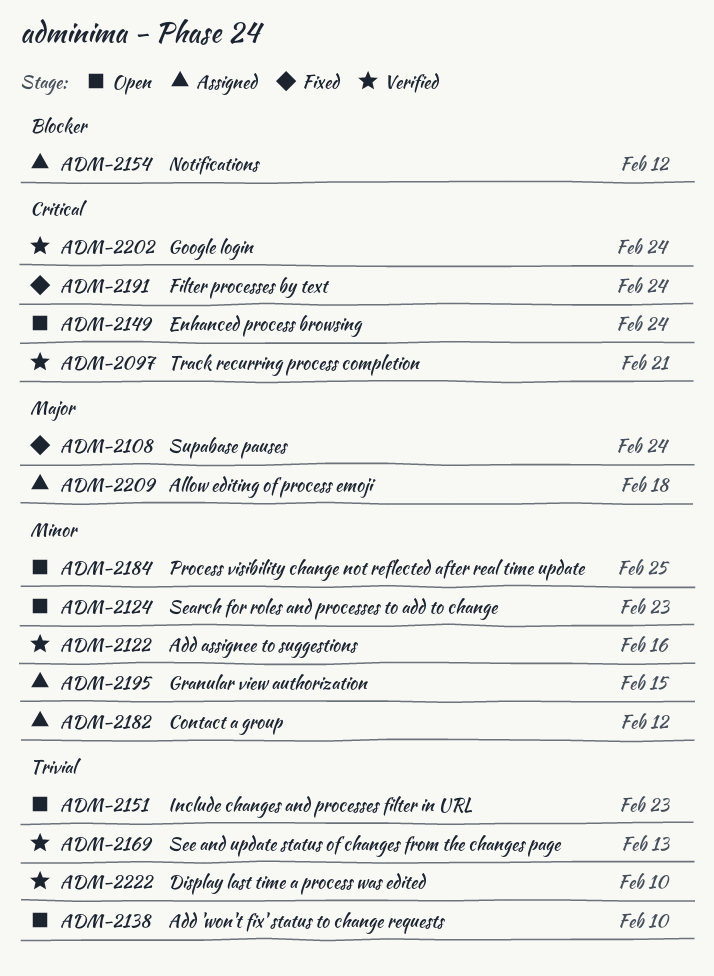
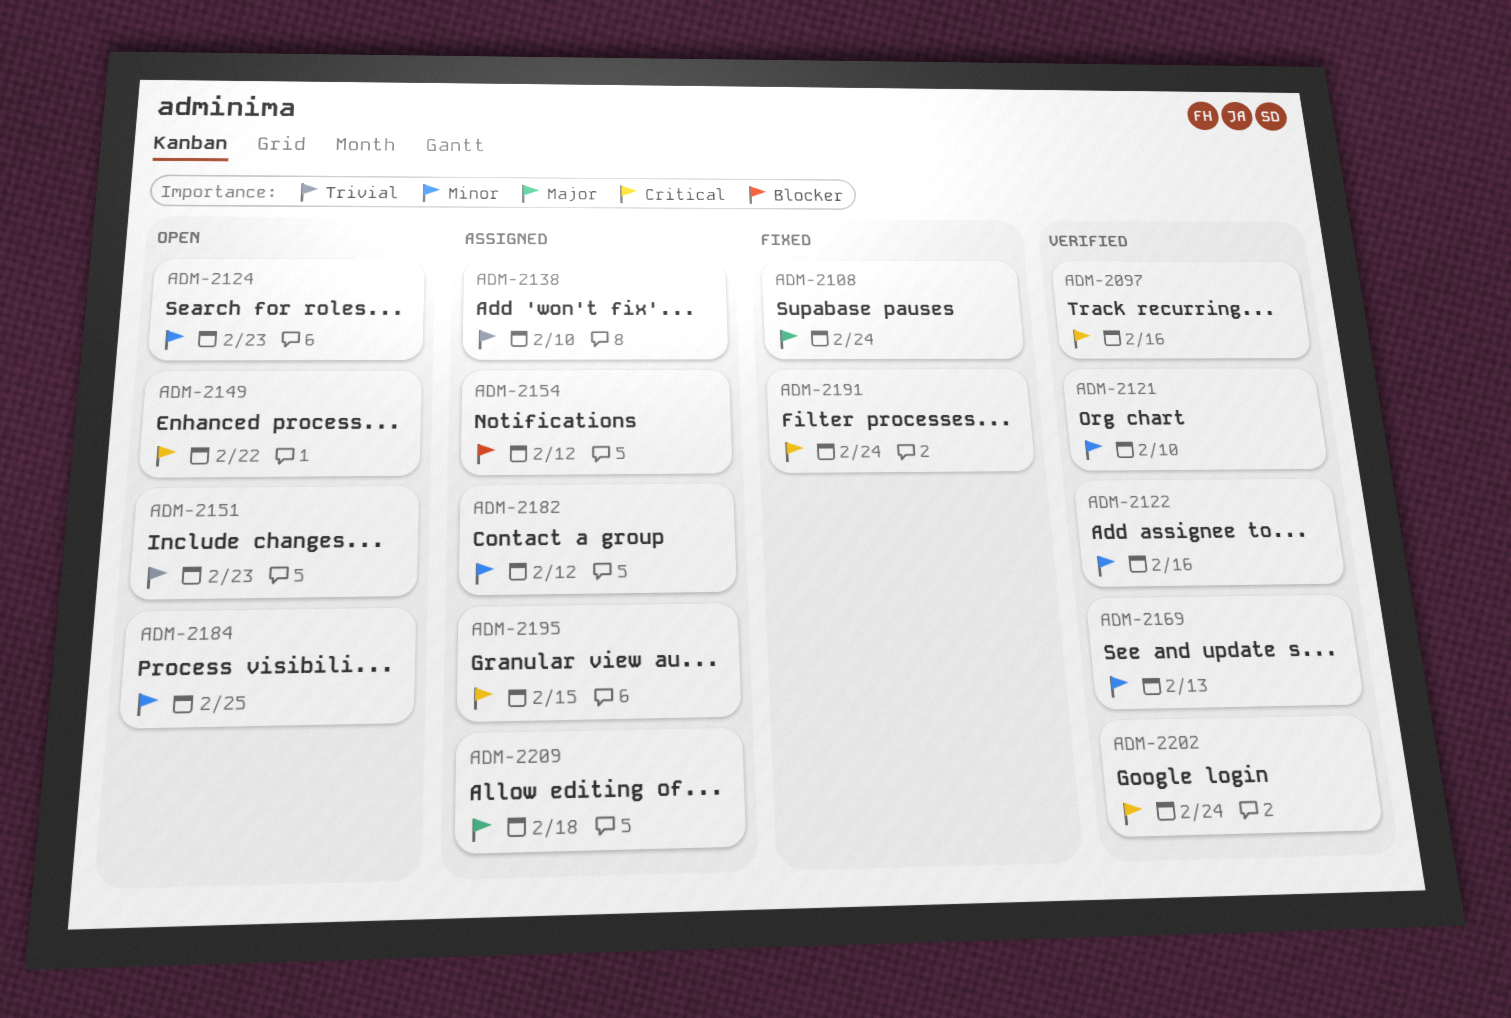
ADM-2097, due: Feb 21 -> Feb 16
ADM-2121: none -> present
ADM-2138, status: Open -> Assigned
ADM-2149, due: Feb 24 -> Feb 22
ADM-2169, priority: Trivial -> Minor
ADM-2195, priority: Minor -> Critical
ADM-2222: present -> none

